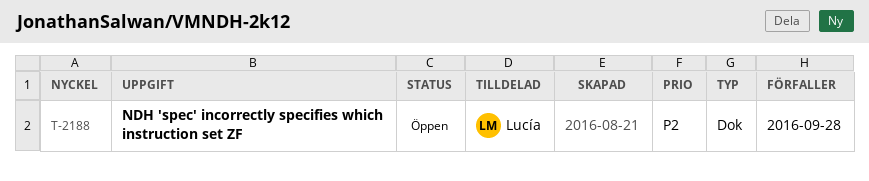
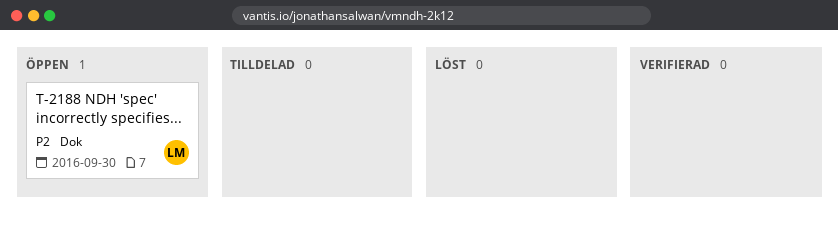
T-2188, due: Sep 28 -> Sep 30

